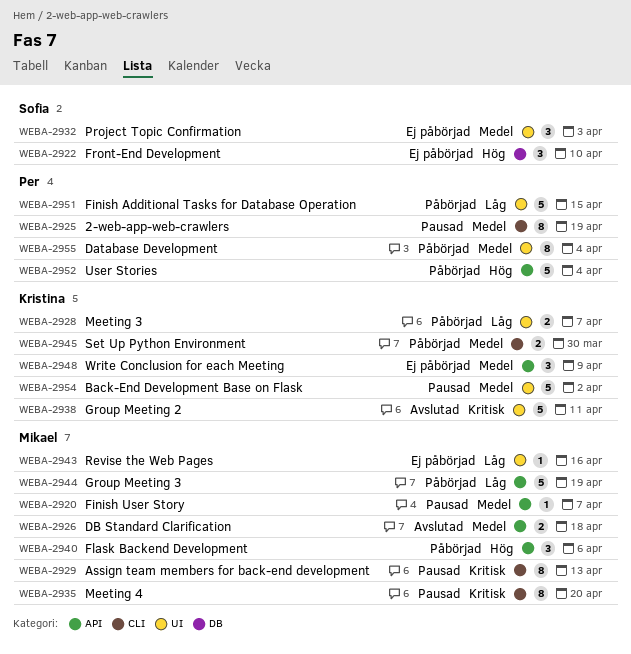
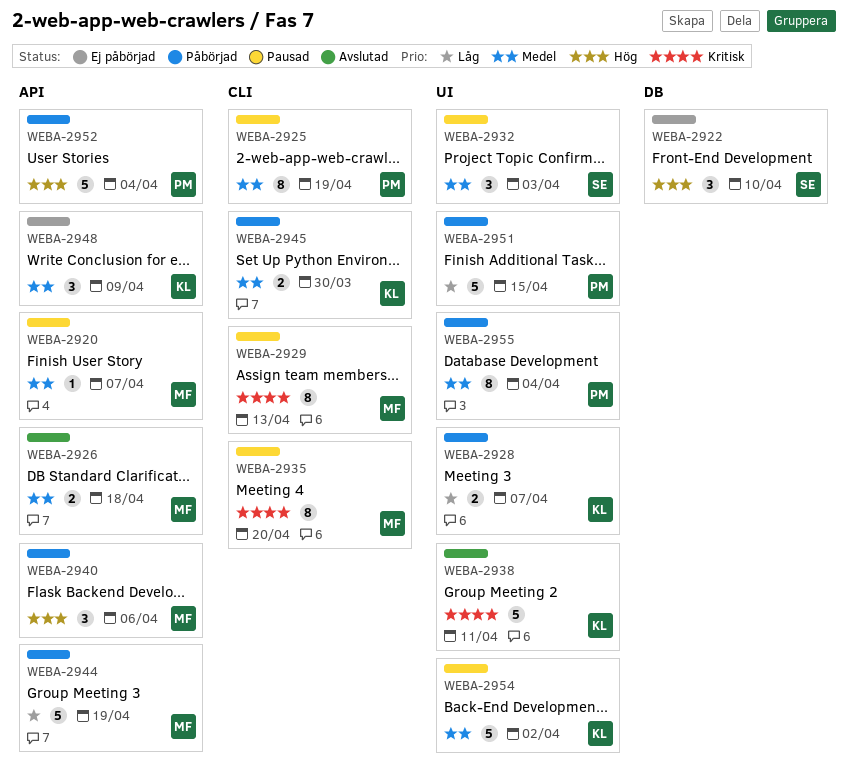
WEBA-2932, status: Ej påbörjad -> Pausad
WEBA-2943: present -> none

